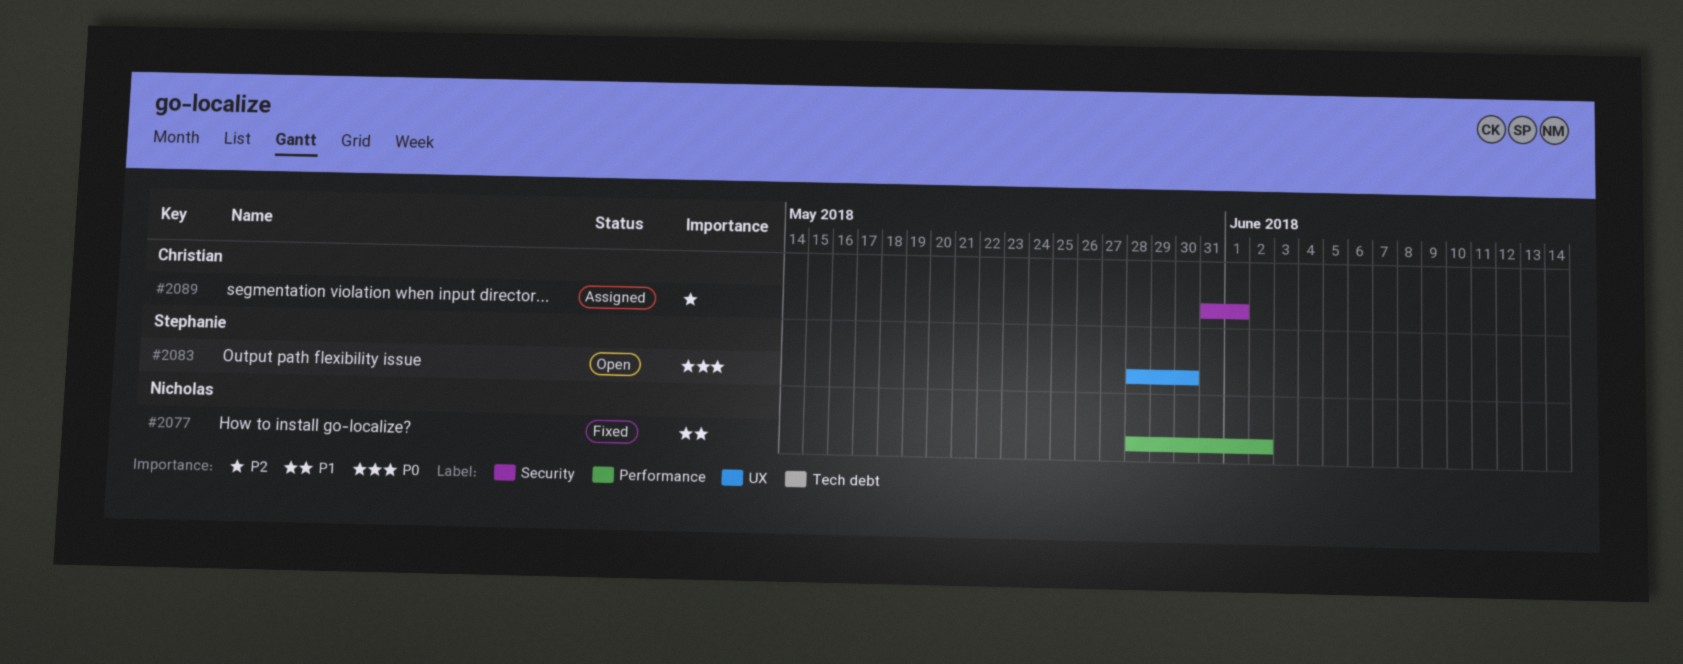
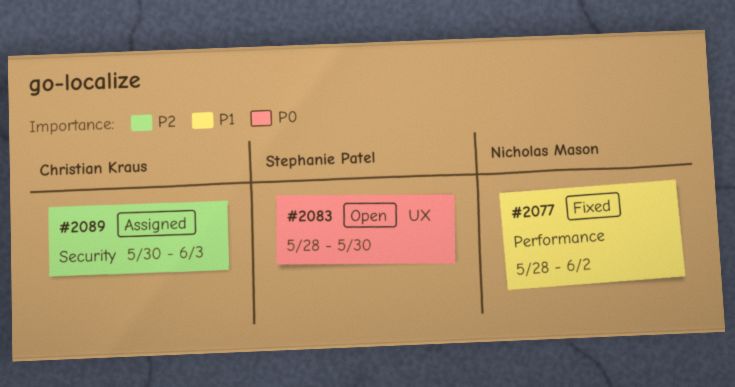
#2089, start: May 31 -> May 30
#2089, due: Jun 1 -> Jun 3

